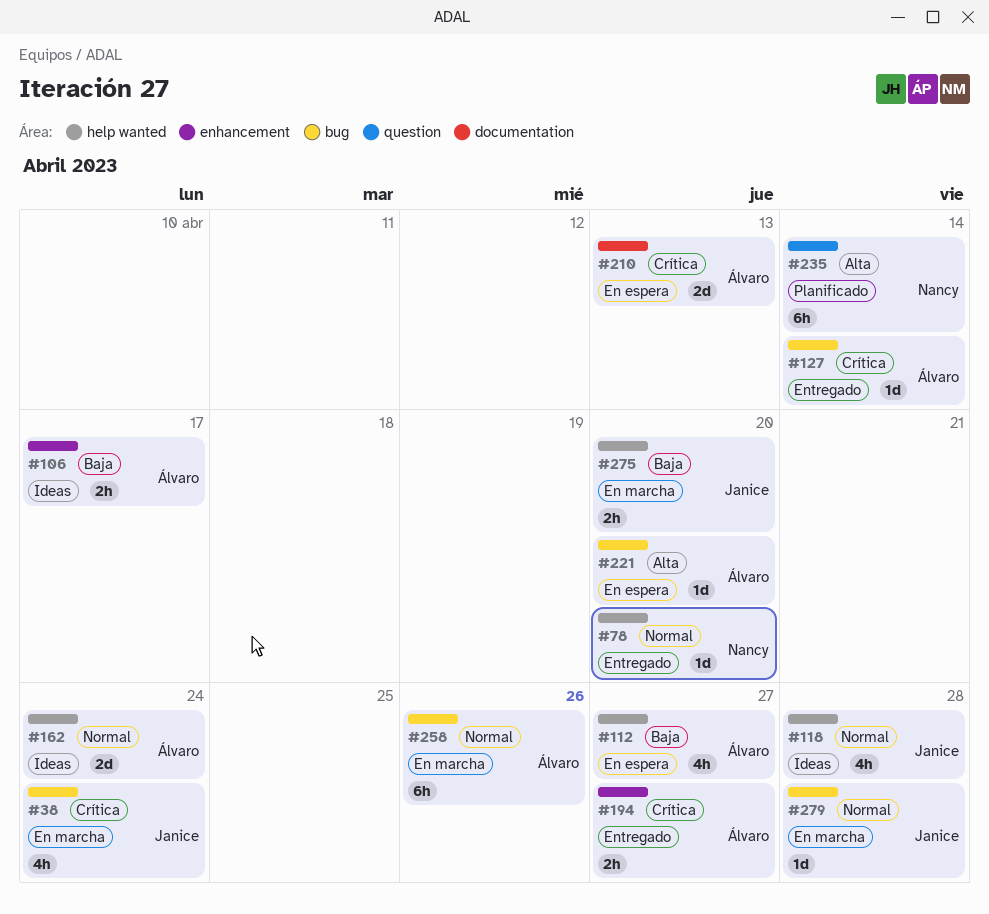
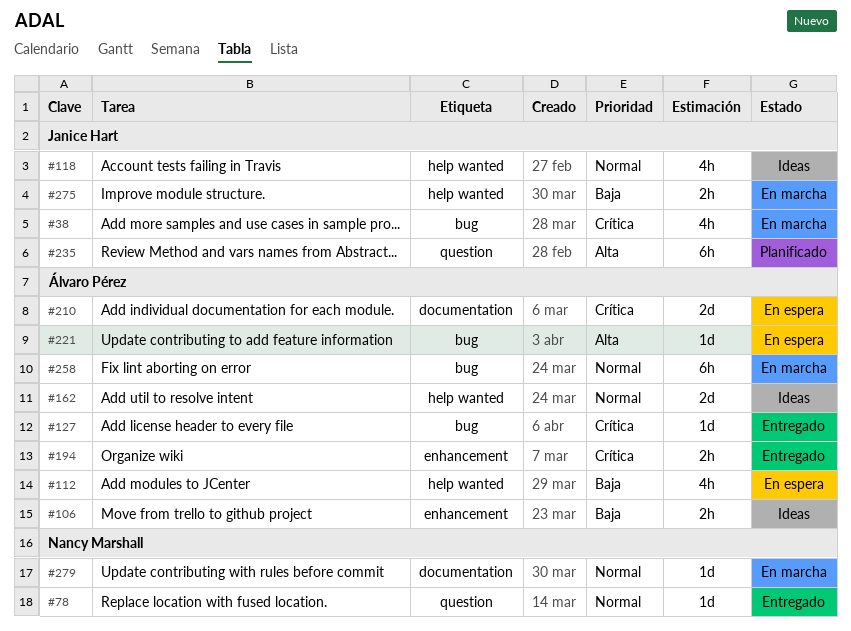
#78, label: help wanted -> question
#235, owner: Nancy Marshall -> Janice Hart
#279, owner: Janice Hart -> Nancy Marshall
#279, label: bug -> documentation

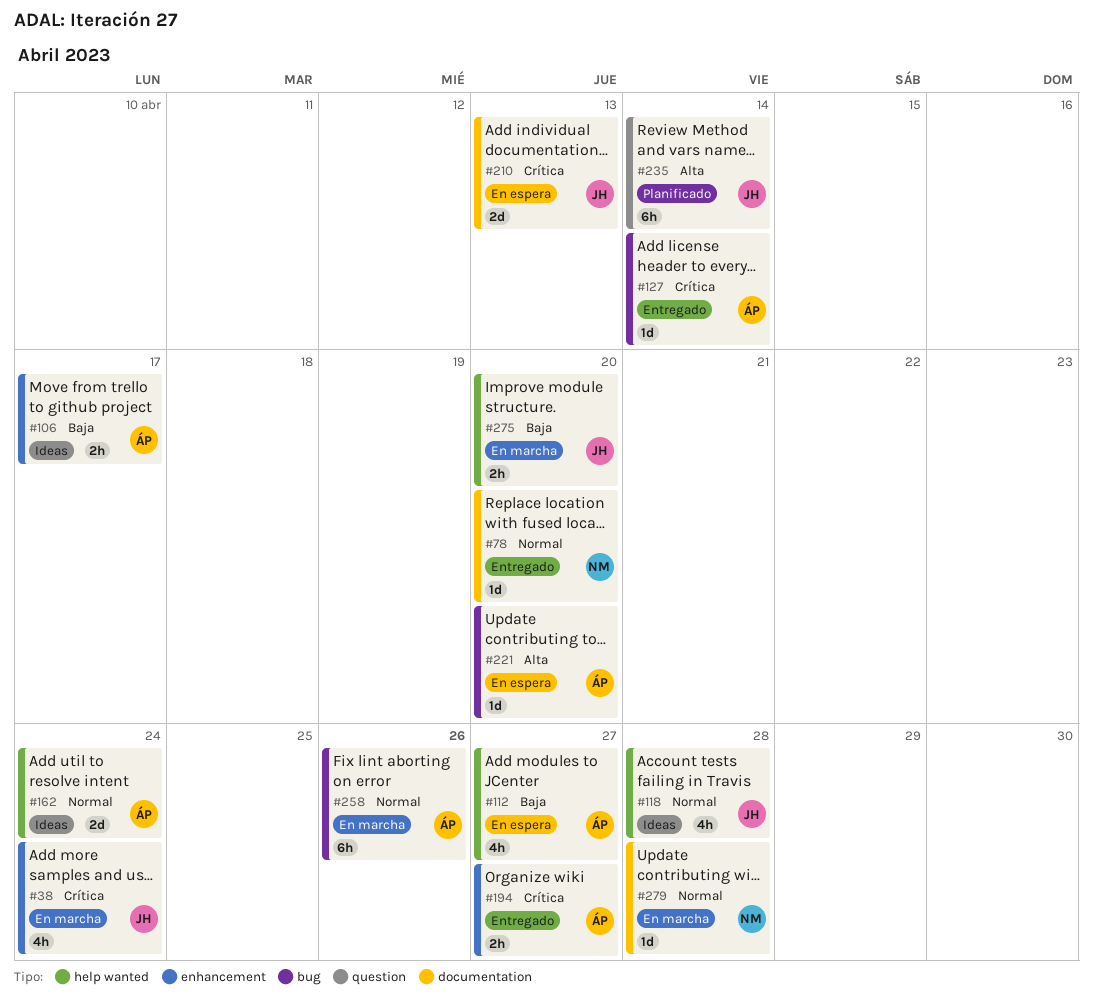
#38, label: bug -> enhancement
#78, label: question -> documentation
#210, owner: Álvaro Pérez -> Janice Hart

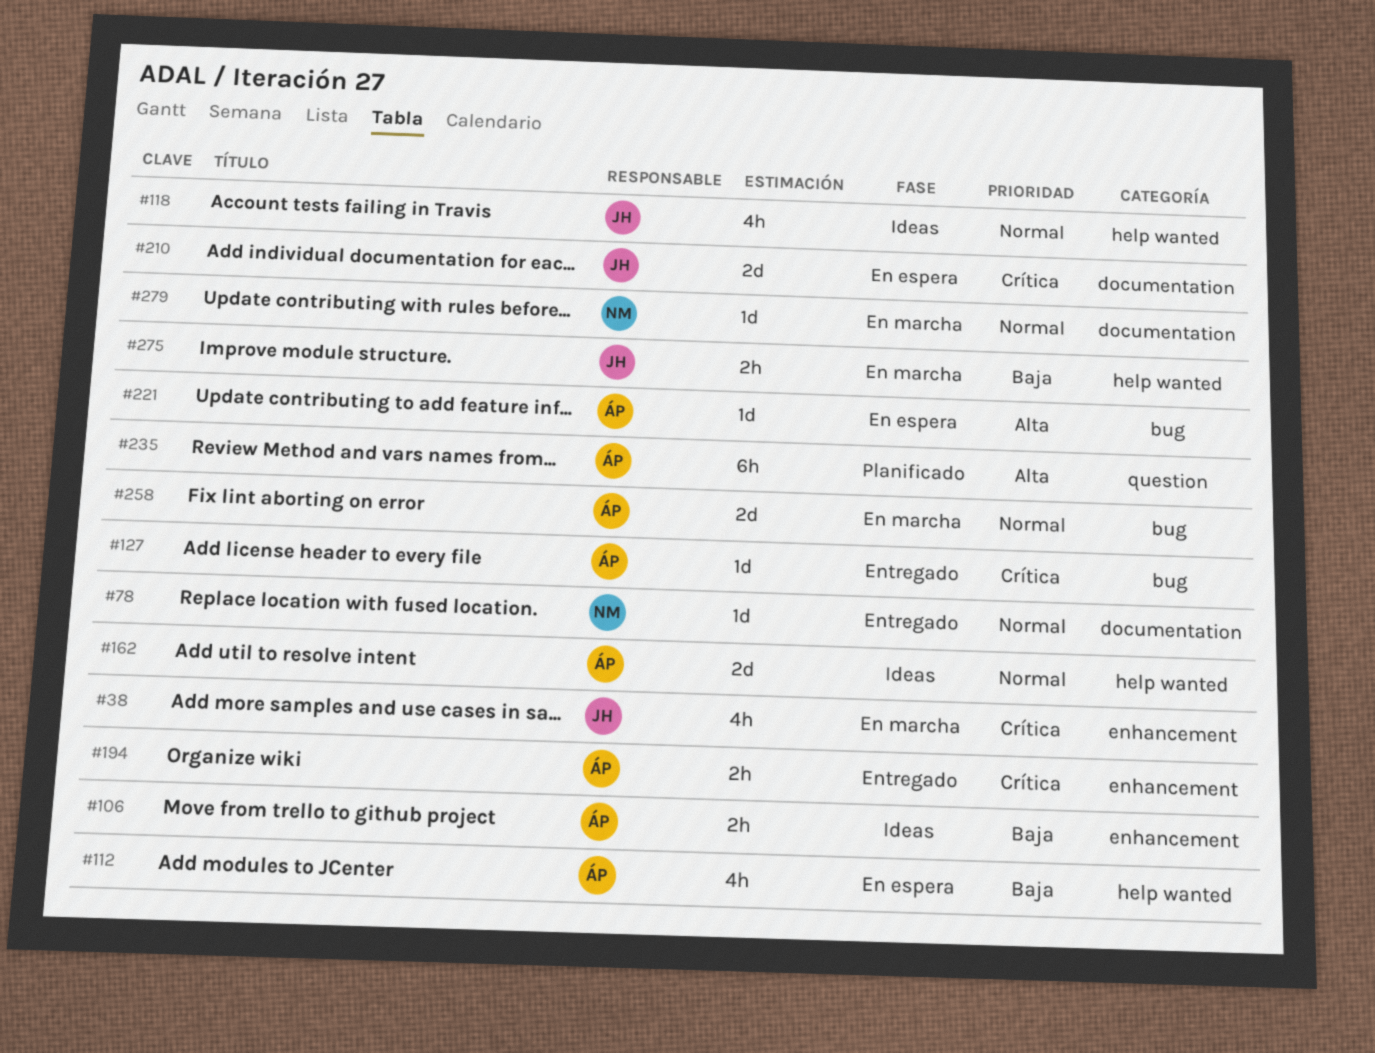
#235, owner: JH -> ÁP
#258, estimate: 6h -> 2d

